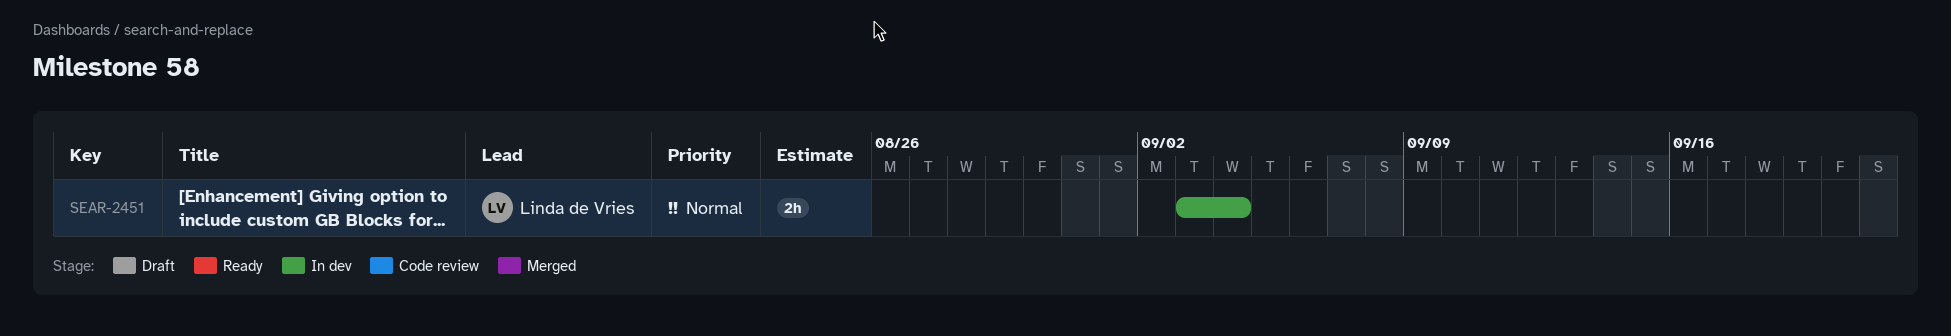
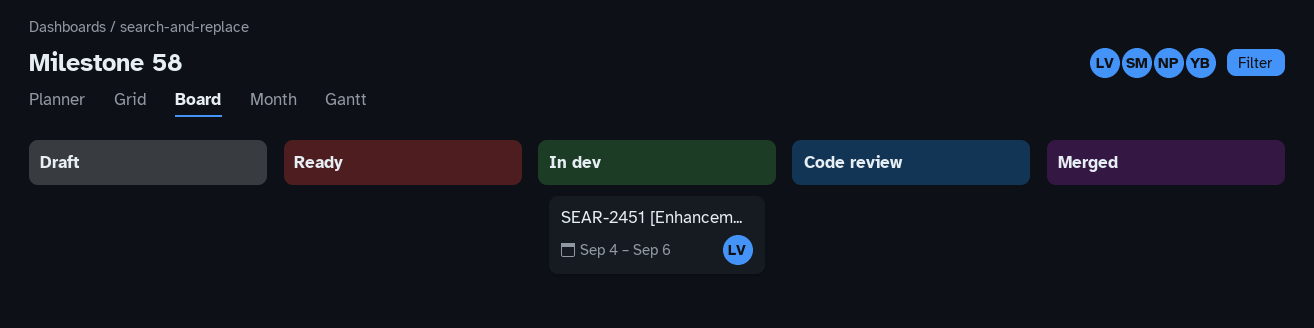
SEAR-2451, start: Sep 3 -> Sep 4
SEAR-2451, due: Sep 4 -> Sep 6

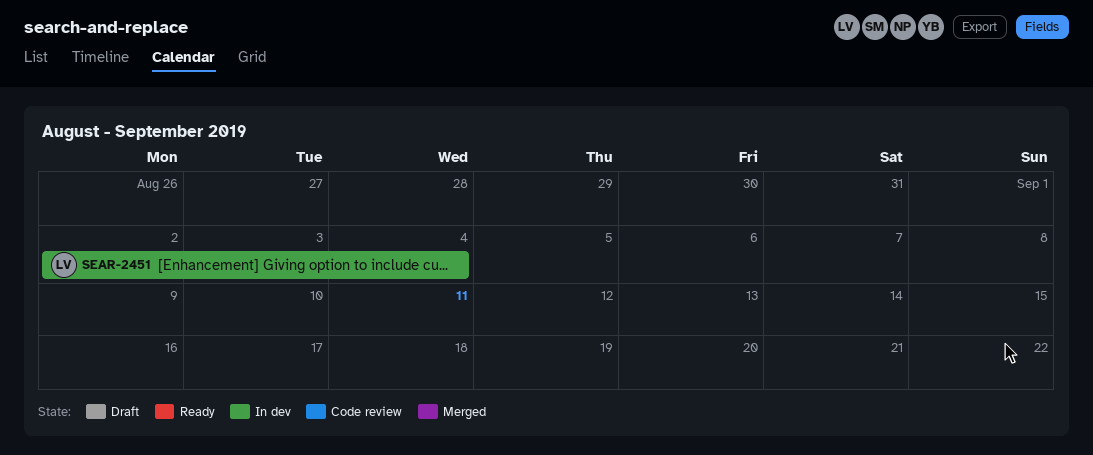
SEAR-2451, start: Sep 4 -> Sep 2
SEAR-2451, due: Sep 6 -> Sep 4

